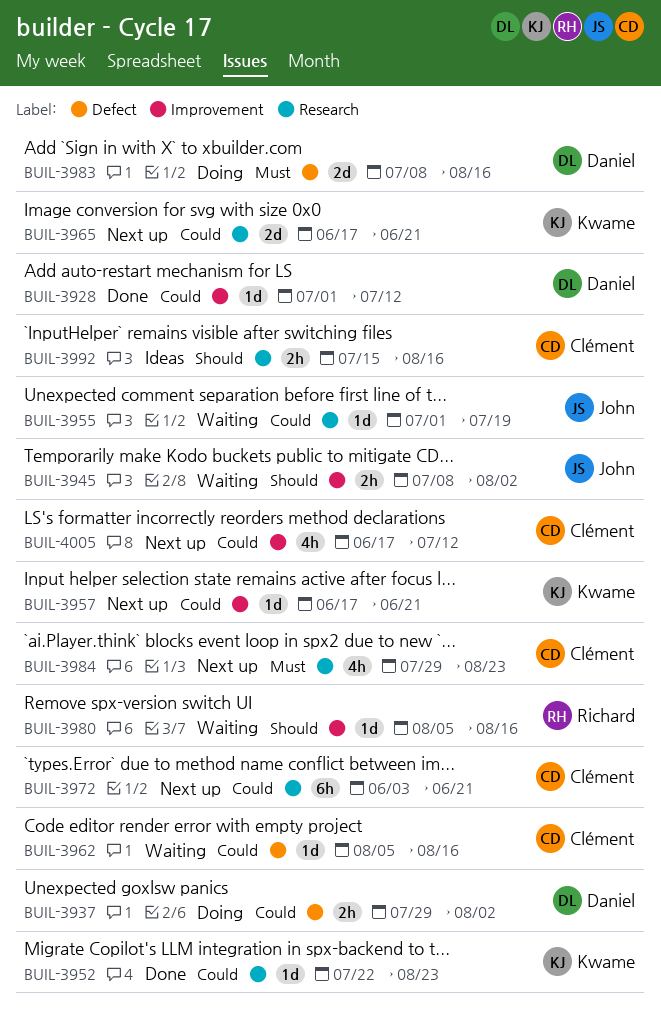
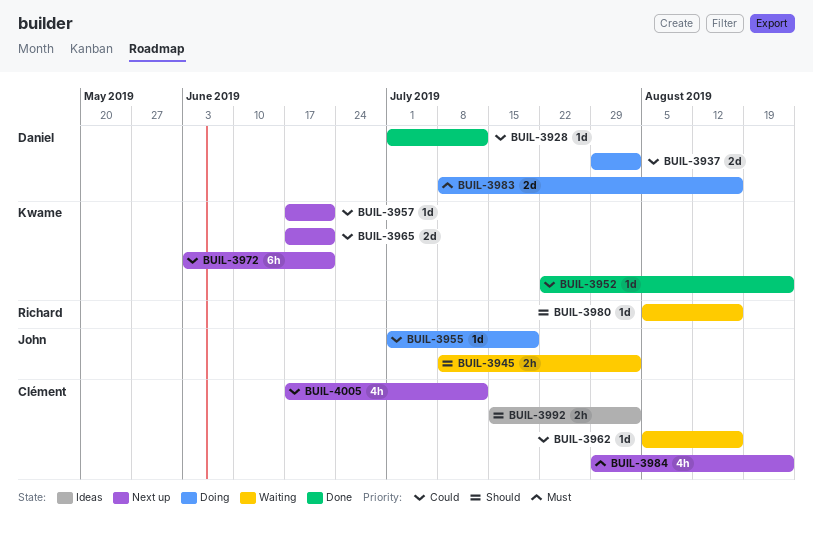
BUIL-3937, estimate: 2h -> 2d
BUIL-3955, status: Waiting -> Doing
BUIL-3972, owner: Clément -> Kwame
BUIL-3992, due: Aug 16 -> Aug 2

